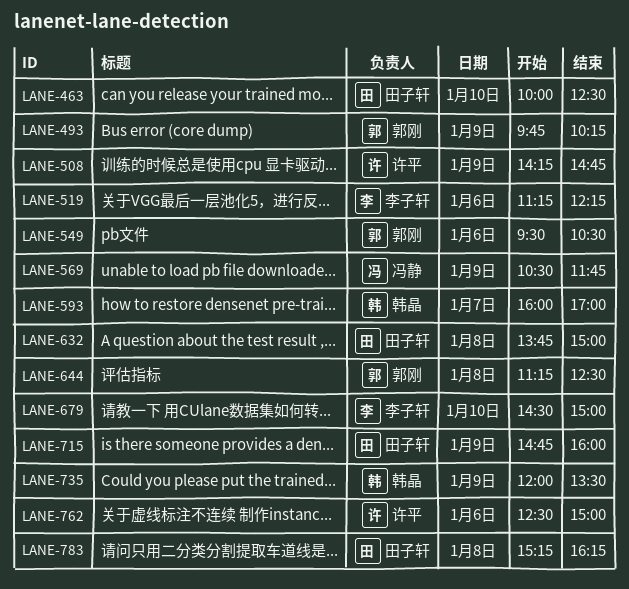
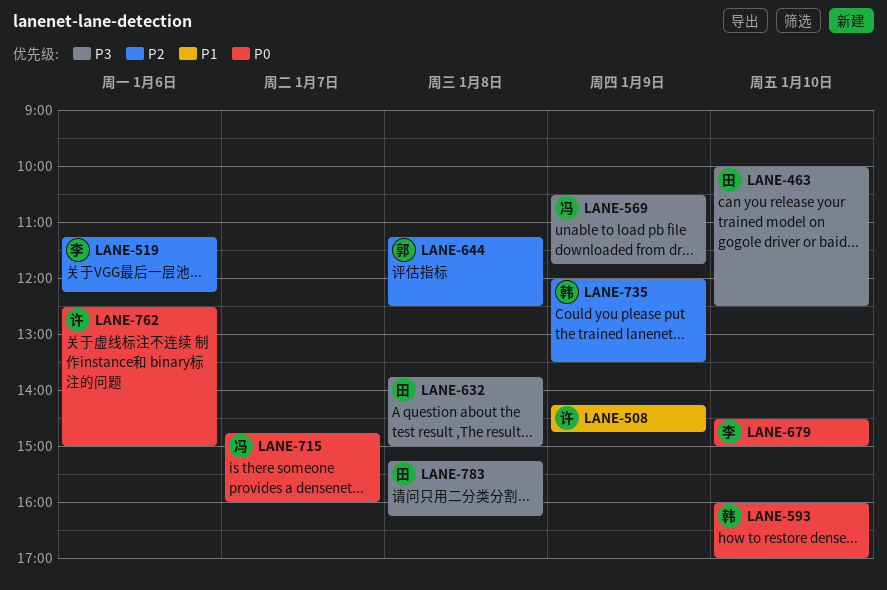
LANE-493: present -> none
LANE-549: present -> none
LANE-593, day: Jan 7 -> Jan 10
LANE-715, owner: 田子轩 -> 冯静
LANE-715, day: Jan 9 -> Jan 7

